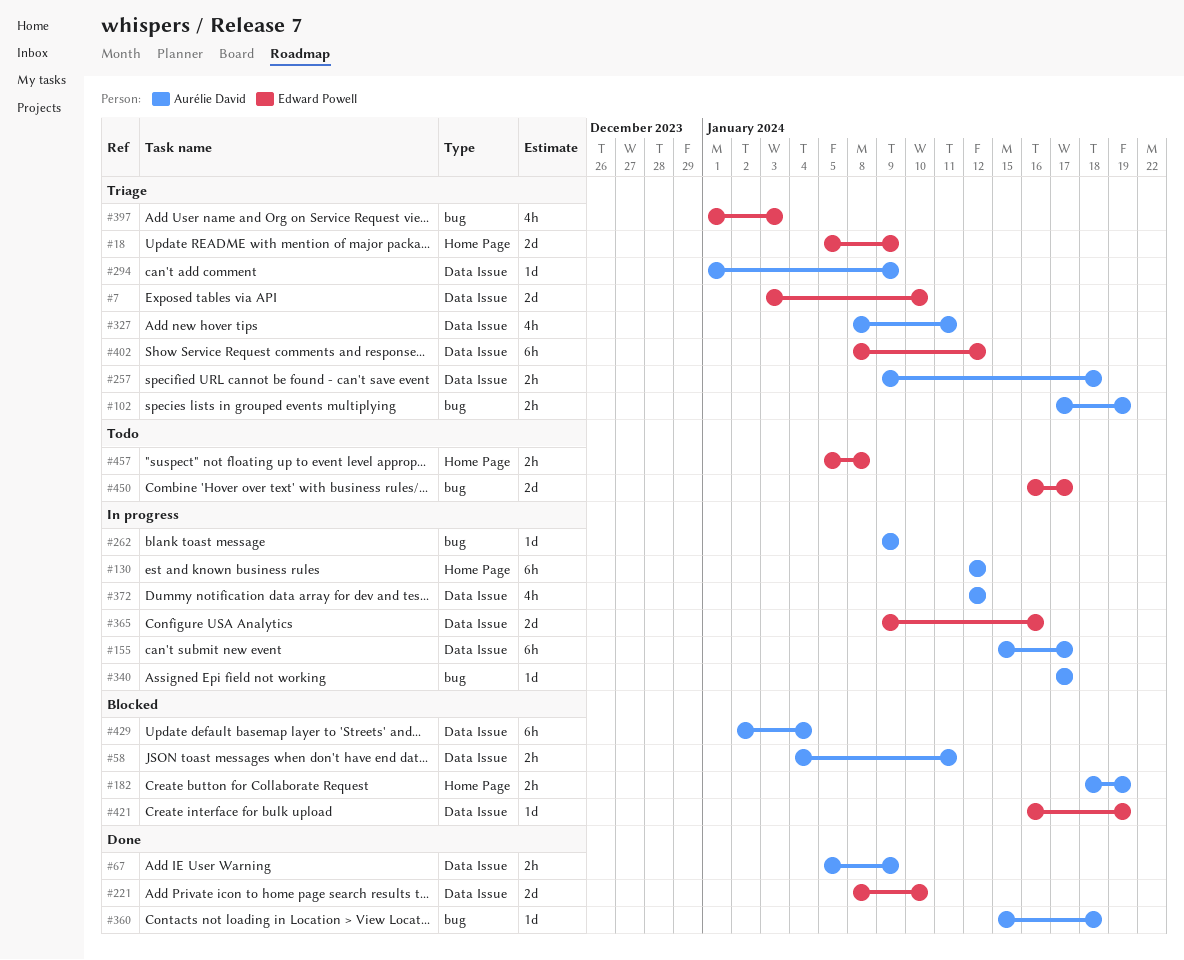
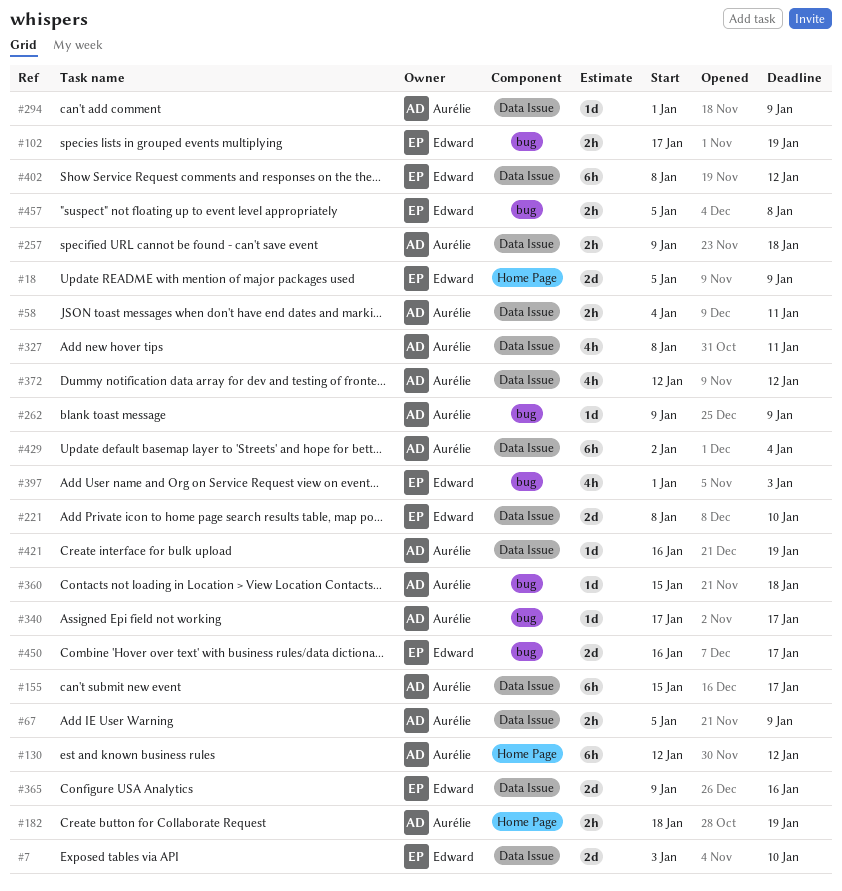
#102, owner: Aurélie David -> Edward Powell
#421, owner: Edward Powell -> Aurélie David
#457, label: Home Page -> bug

